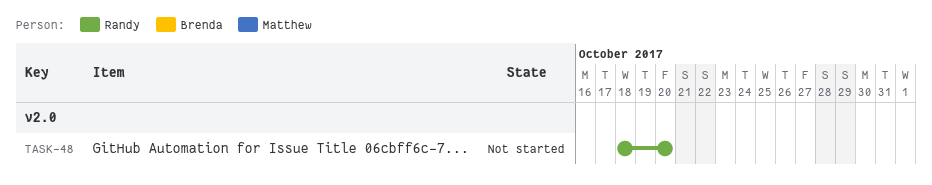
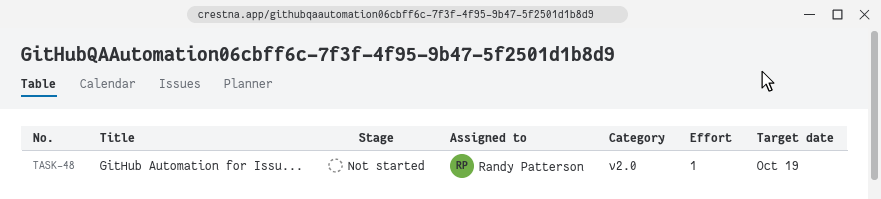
TASK-48, due: Oct 20 -> Oct 19

